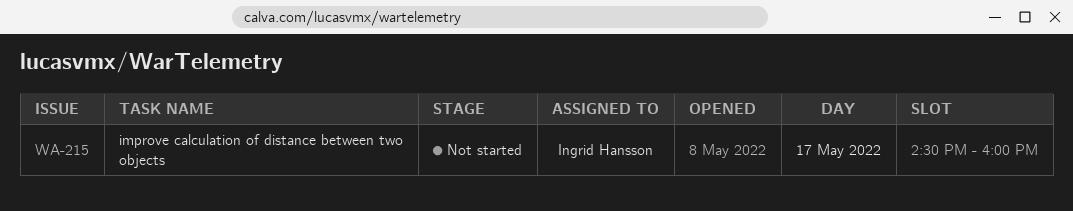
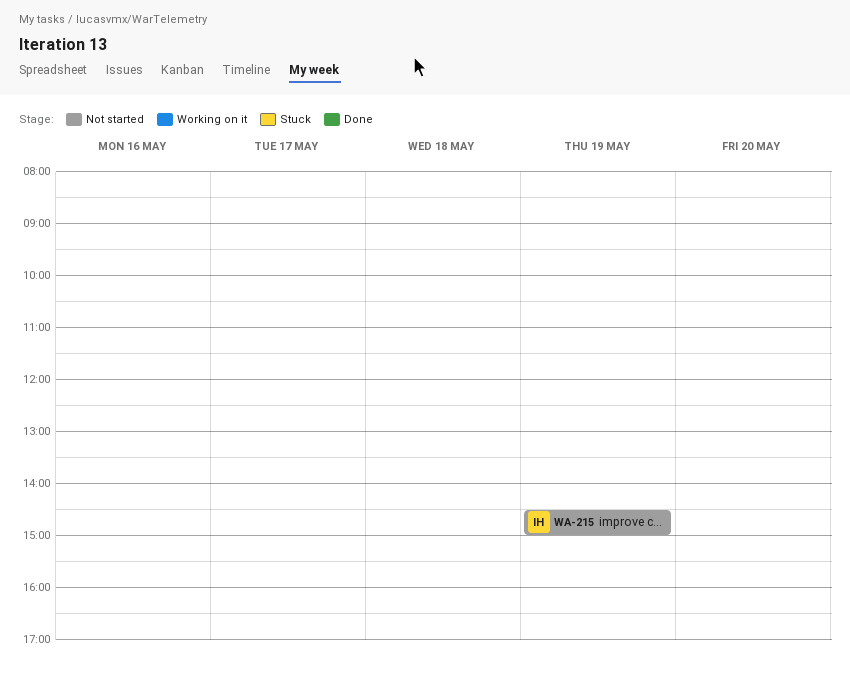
WA-215, day: May 17 -> May 19
WA-215, ends: 16:00 -> 15:00

